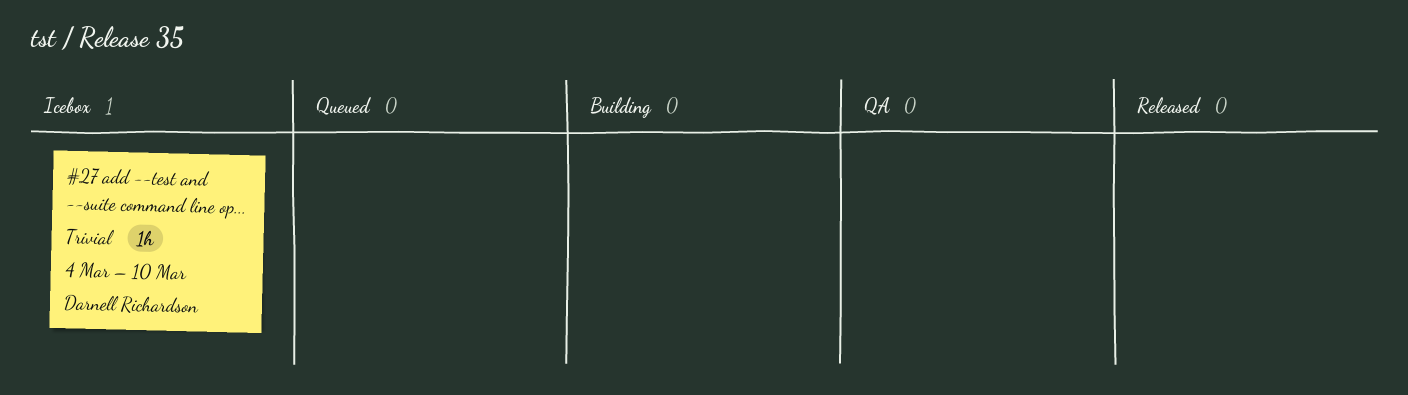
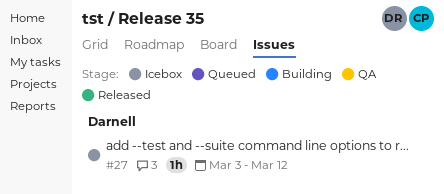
#27, start: Mar 4 -> Mar 3
#27, due: Mar 10 -> Mar 12

